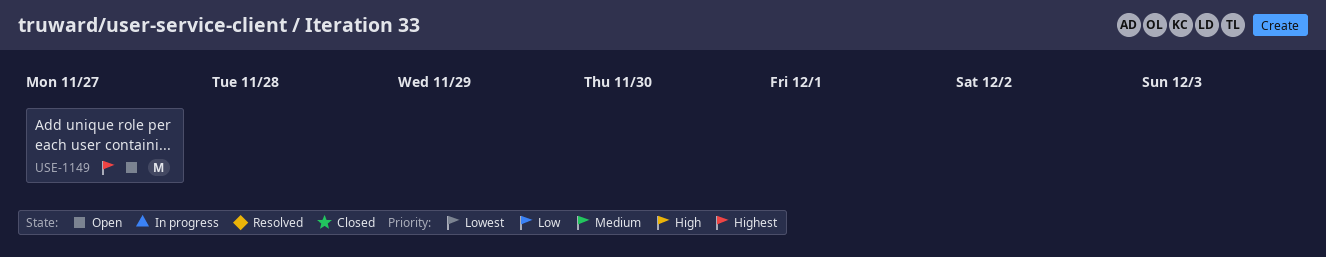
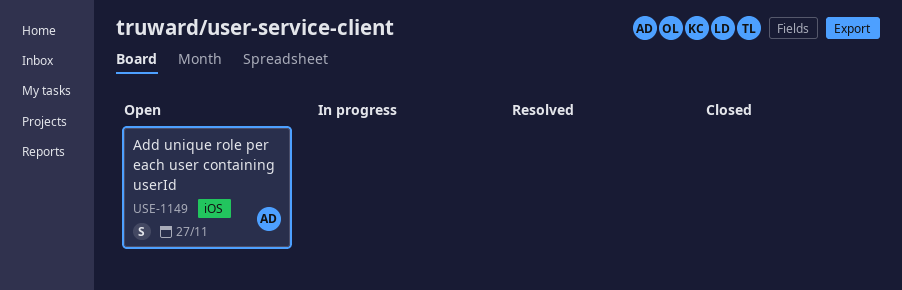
USE-1149, estimate: M -> S

